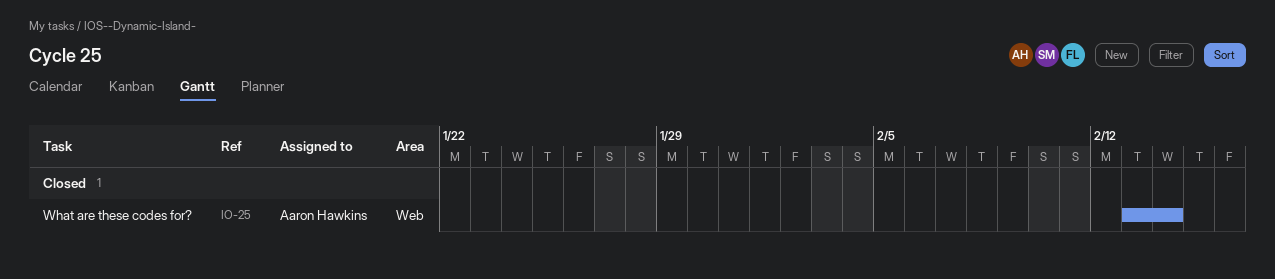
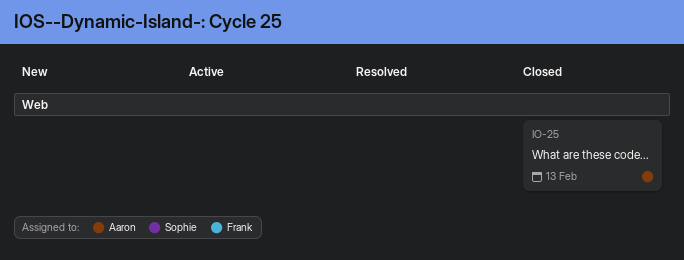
IO-25, due: Feb 14 -> Feb 13

